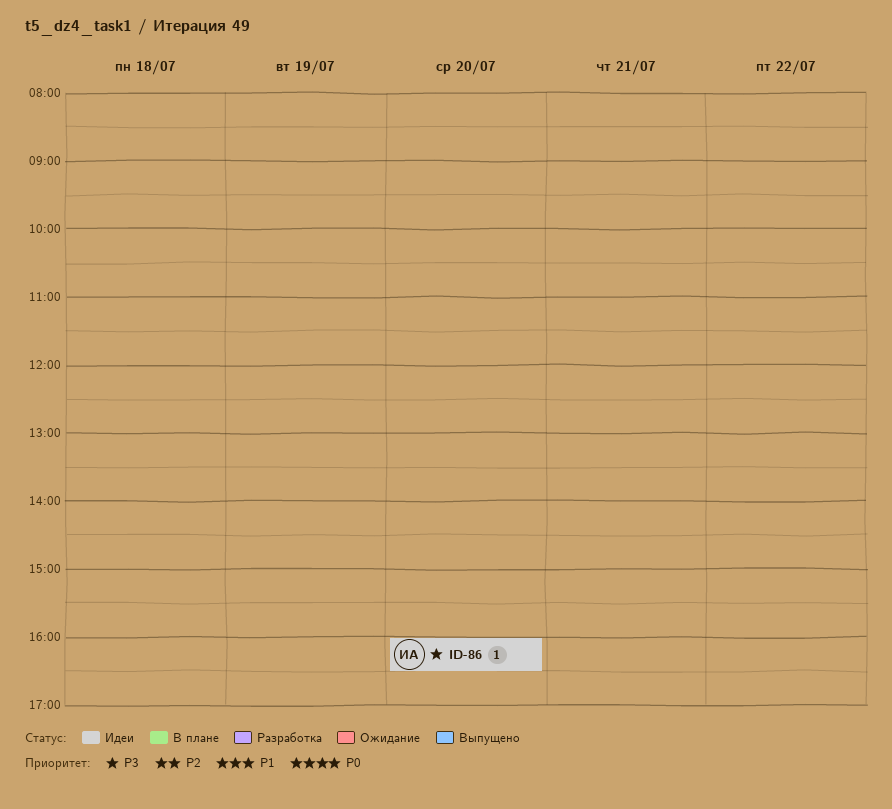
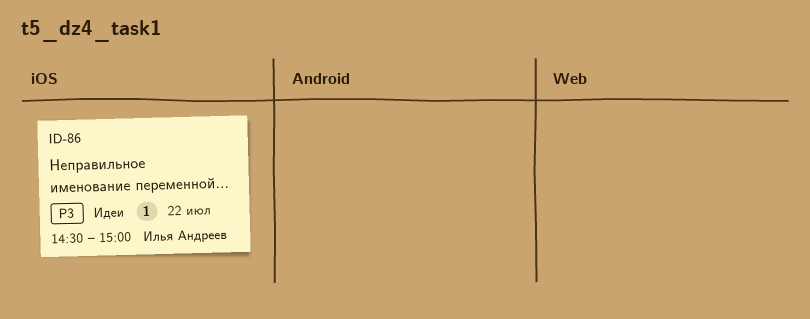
ID-86, day: Jul 20 -> Jul 22
ID-86, begins: 16:00 -> 14:30
ID-86, ends: 16:30 -> 15:00

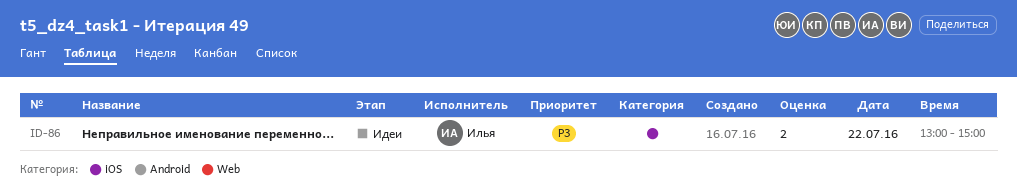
ID-86, estimate: 1 -> 2
ID-86, begins: 14:30 -> 13:00

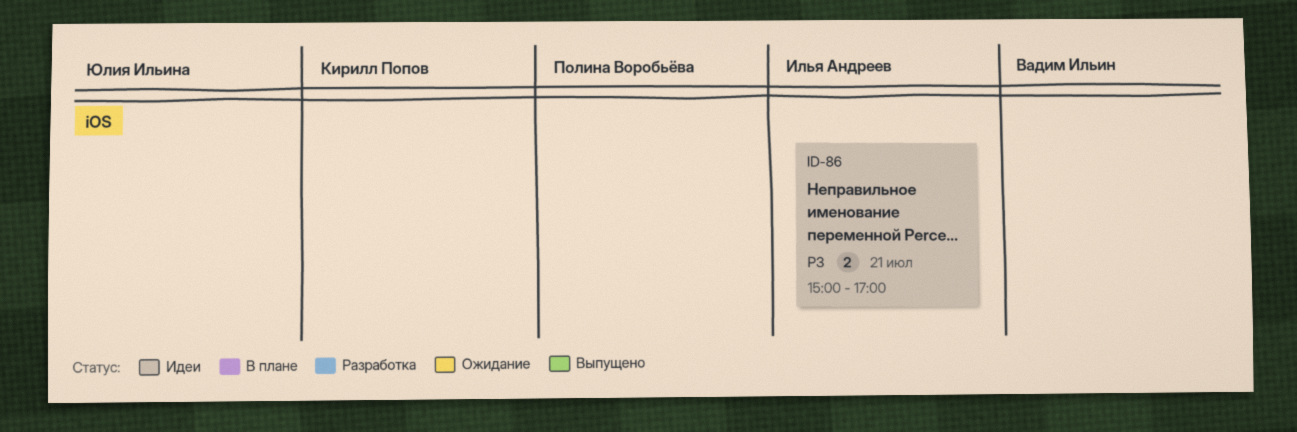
ID-86, day: Jul 22 -> Jul 21
ID-86, begins: 13:00 -> 15:00
ID-86, ends: 15:00 -> 17:00

